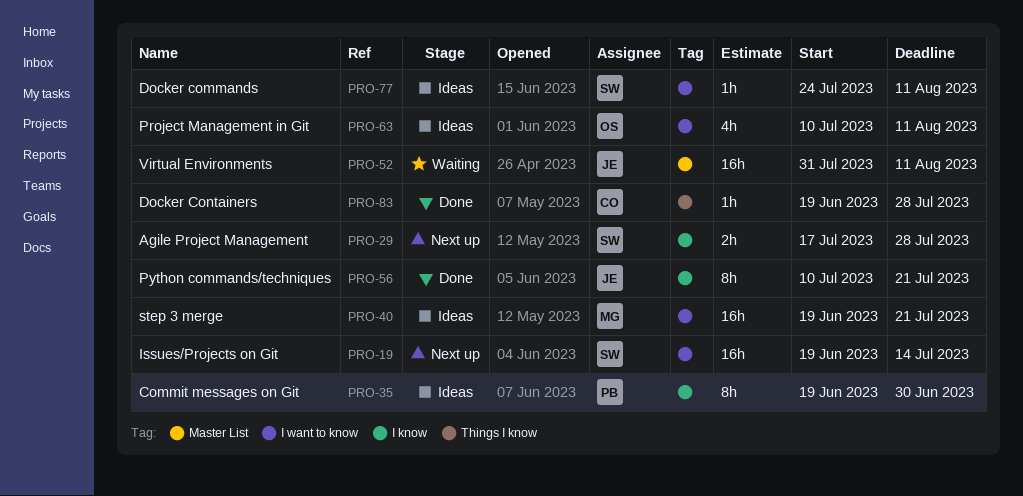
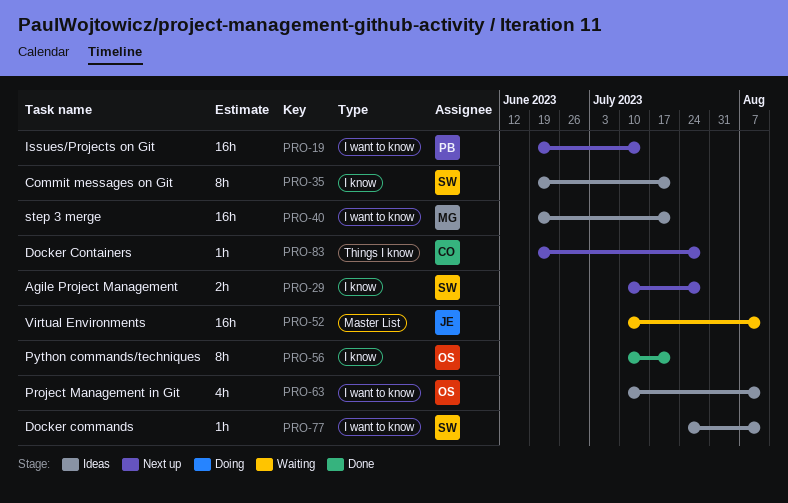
PRO-19, owner: SW -> PB
PRO-29, start: Jul 17 -> Jul 10
PRO-35, owner: PB -> SW
PRO-35, due: Jun 30 -> Jul 21
PRO-52, start: Jul 31 -> Jul 10
PRO-56, owner: JE -> OS
PRO-83, status: Done -> Next up

